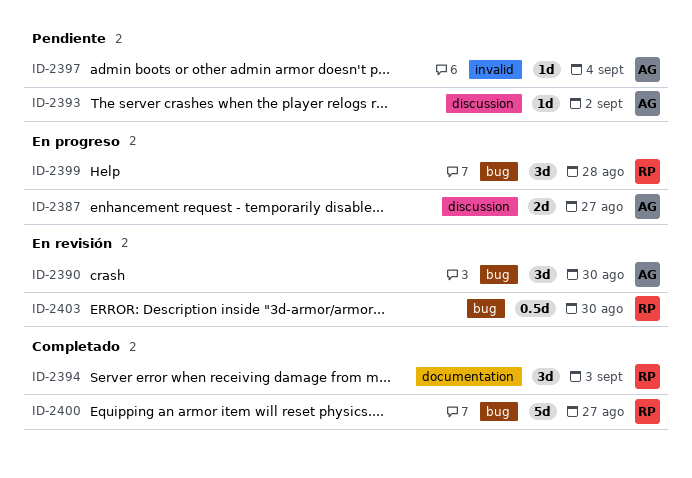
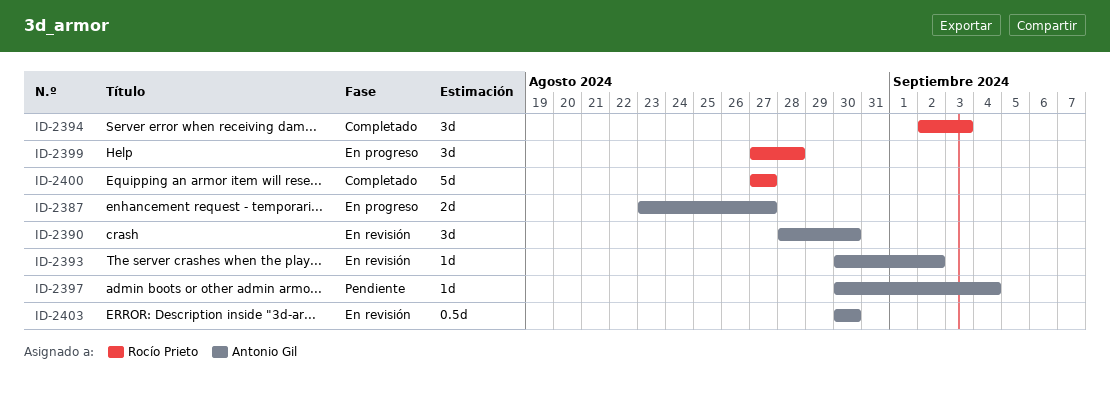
ID-2393, status: Pendiente -> En revisión
ID-2403, owner: Rocío Prieto -> Antonio Gil

